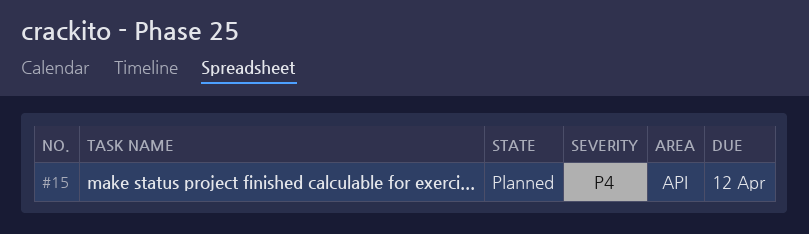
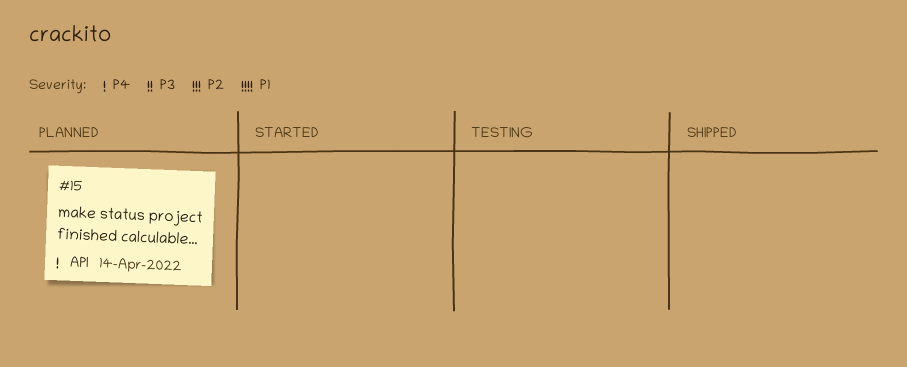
#15, due: Apr 12 -> Apr 14

